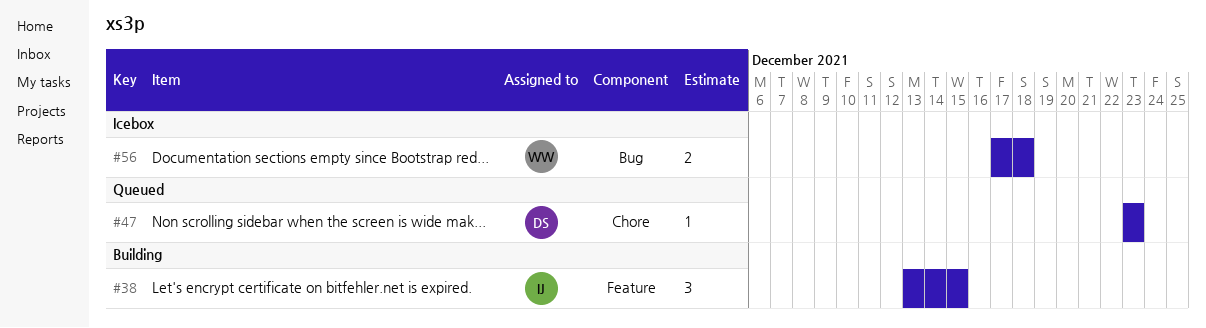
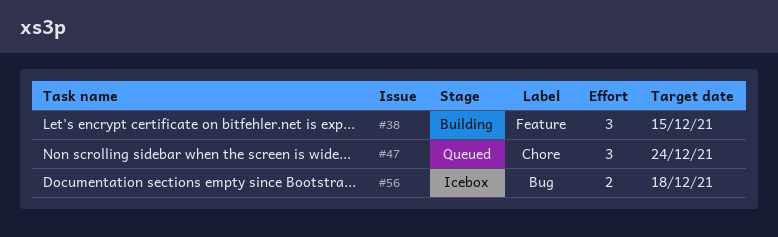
#47, estimate: 1 -> 3
#47, due: Dec 23 -> Dec 24

